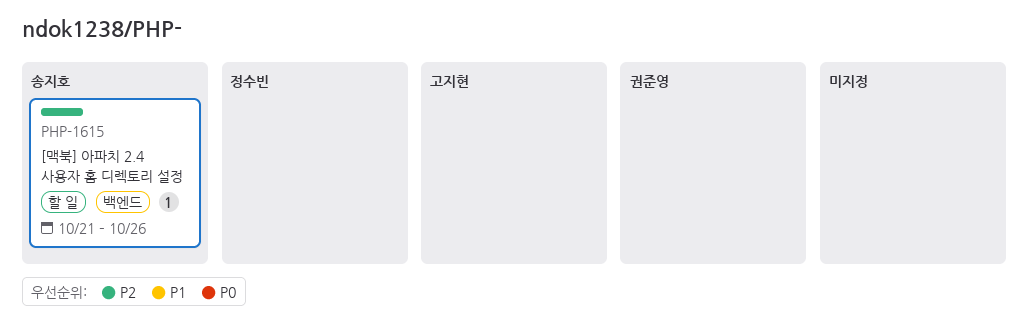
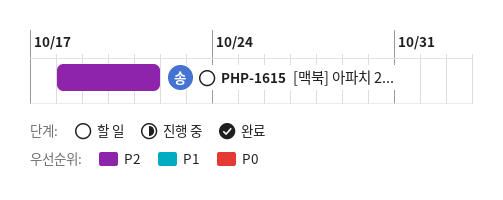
PHP-1615, start: Oct 21 -> Oct 18
PHP-1615, due: Oct 26 -> Oct 21

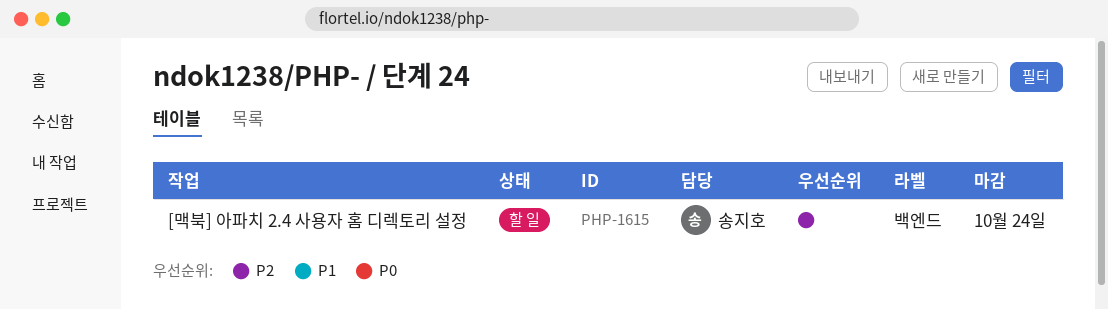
PHP-1615, due: Oct 21 -> Oct 24

